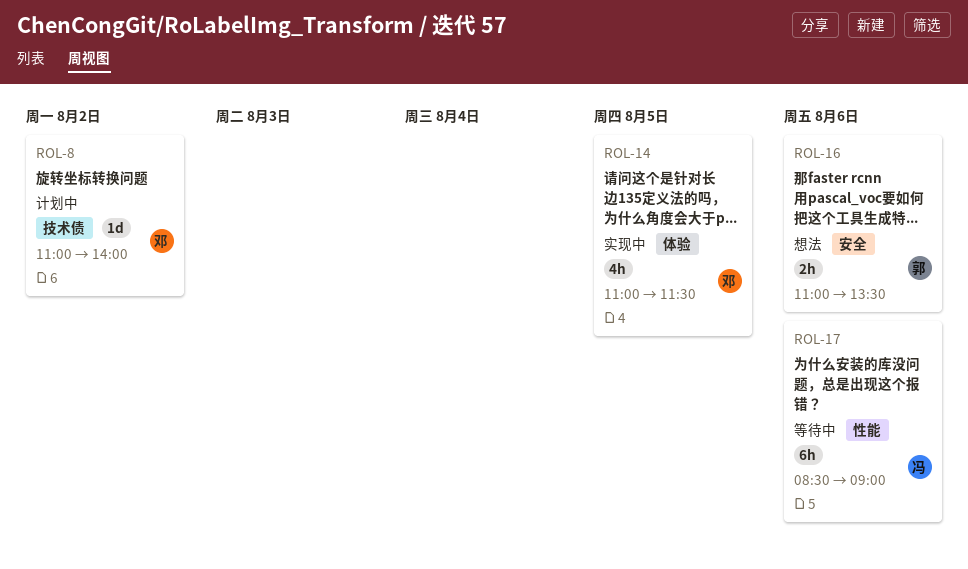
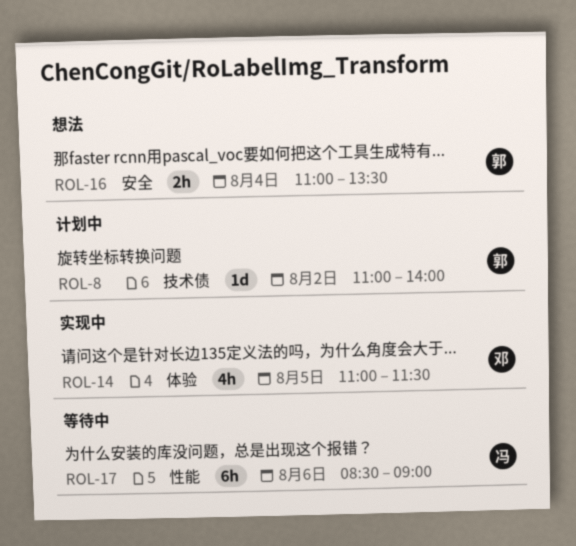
ROL-8, owner: 邓 -> 郭
ROL-16, day: Aug 6 -> Aug 4

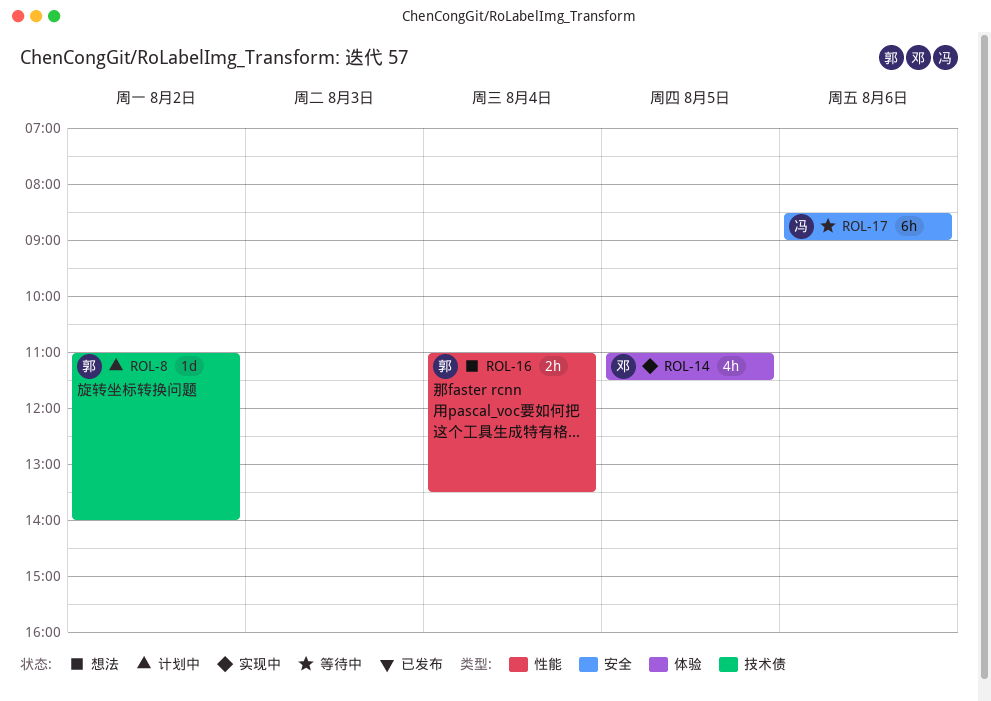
ROL-16, label: 安全 -> 性能
ROL-17, label: 性能 -> 安全

